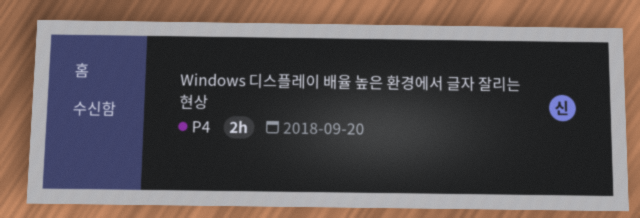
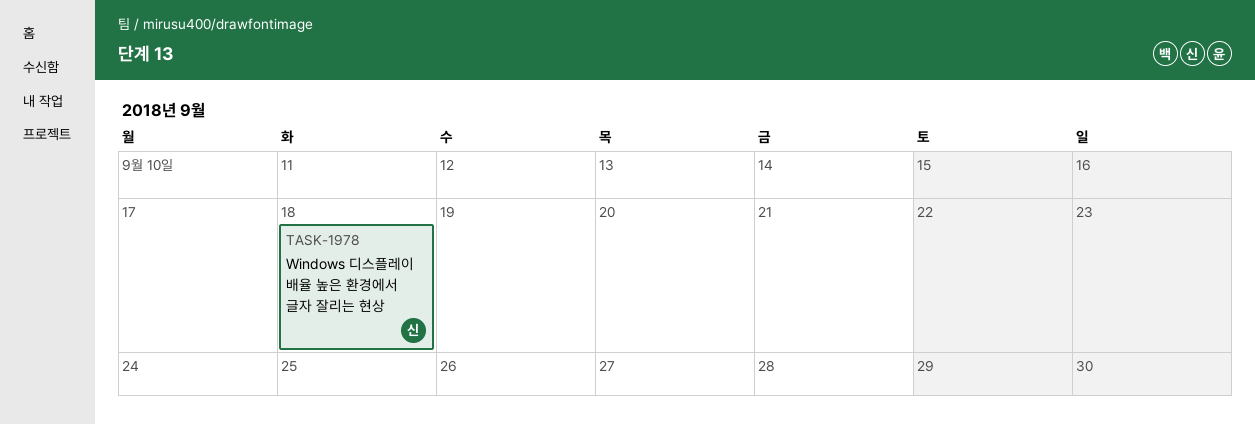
Windows 디스플레이 배율 높은 환경에서 글자 잘리는 현상, due: Sep 20 -> Sep 18

